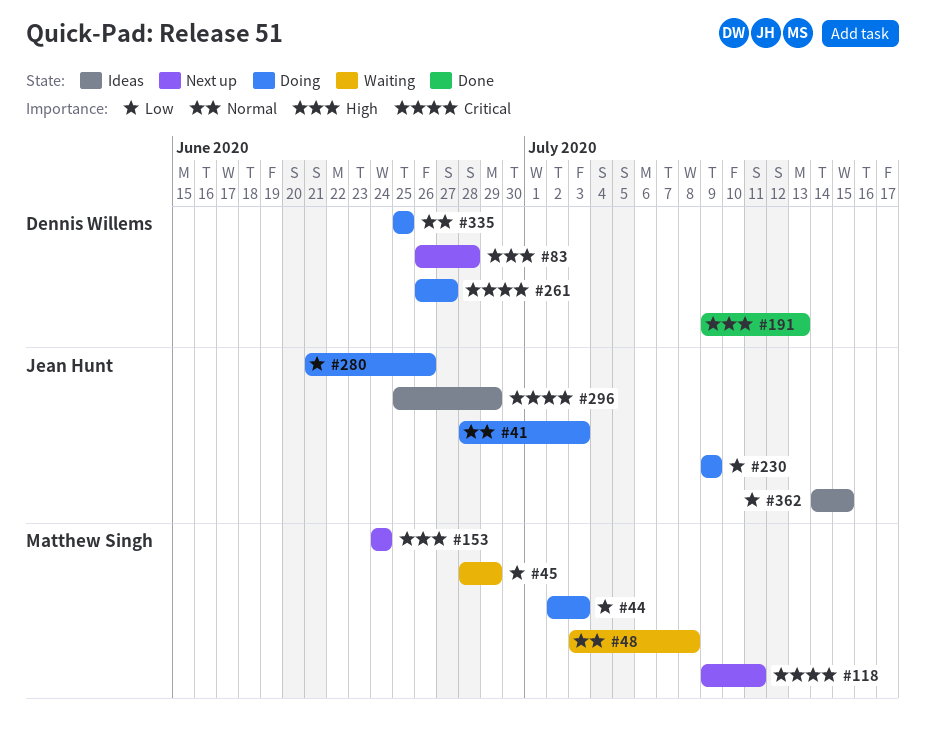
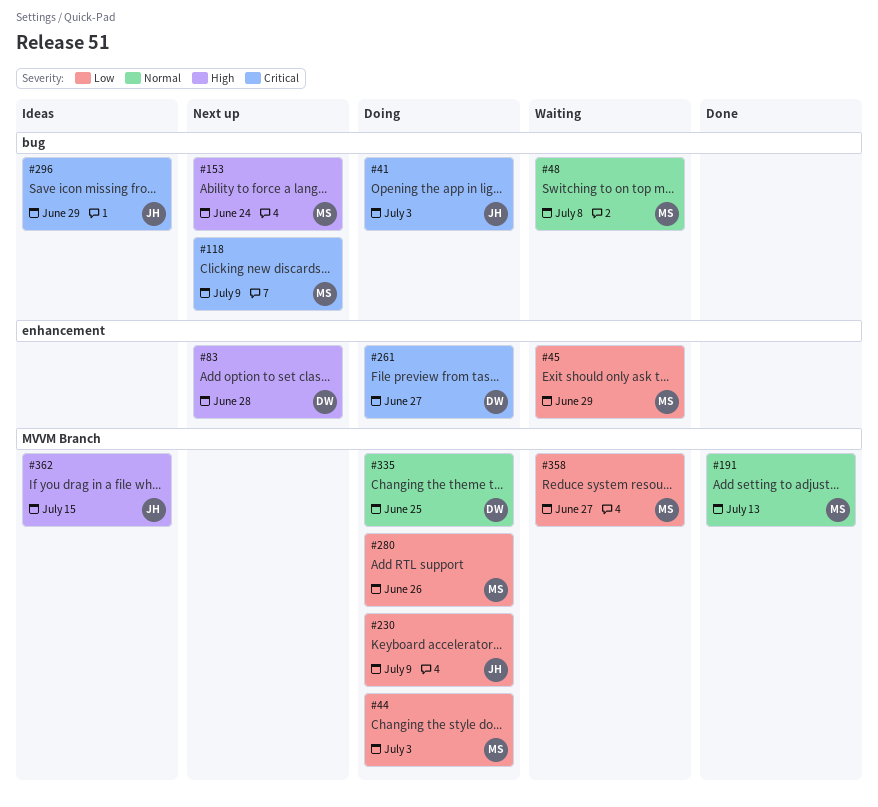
#41, priority: Normal -> Critical
#118, due: Jul 11 -> Jul 9
#191, owner: Dennis Willems -> Matthew Singh
#191, priority: High -> Normal
#280, owner: Jean Hunt -> Matthew Singh
#358: none -> present
#362, priority: Low -> High

